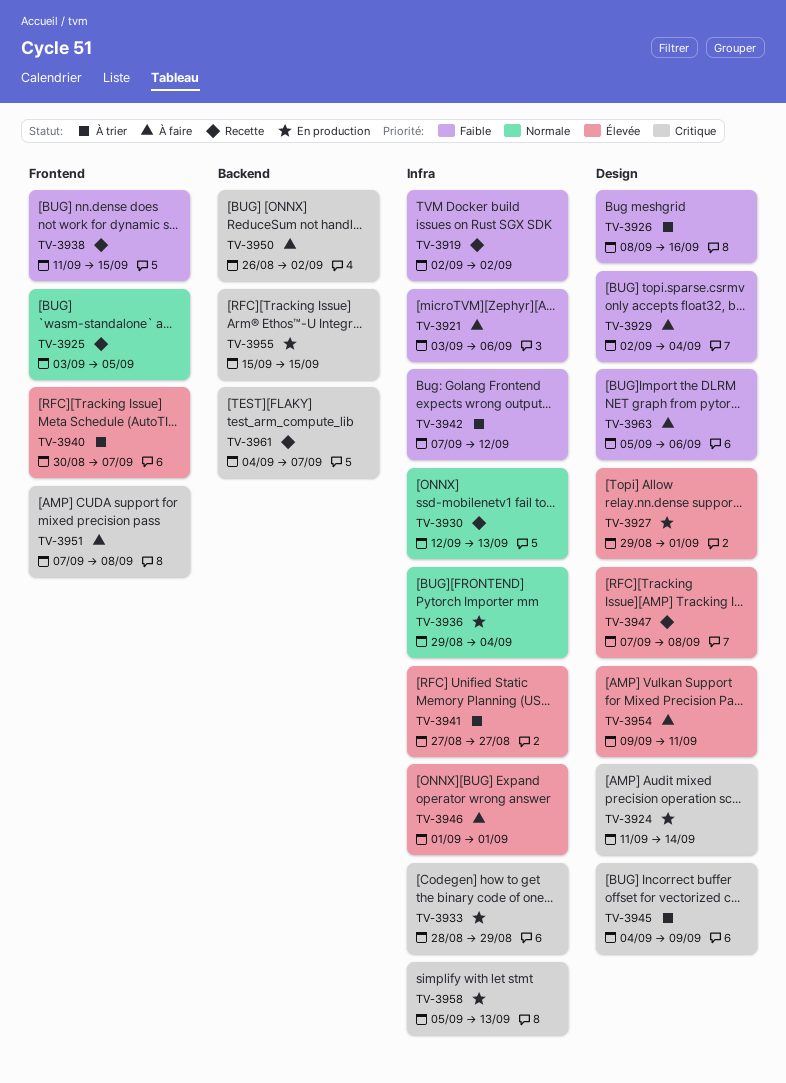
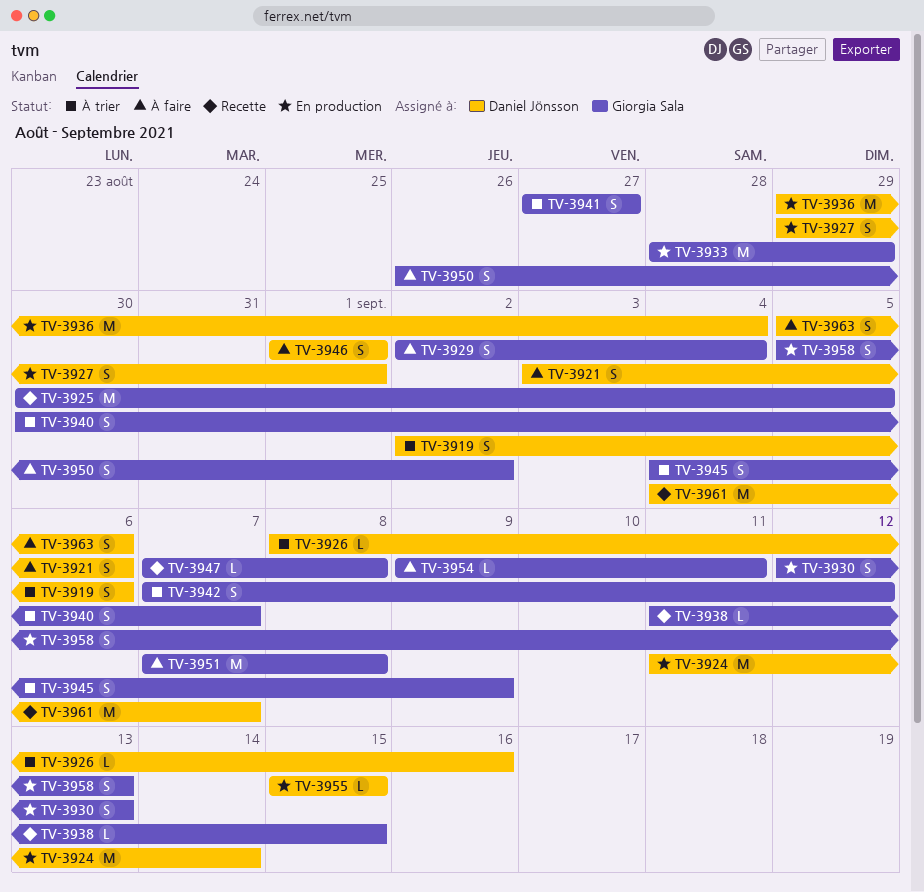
TV-3919, status: Recette -> À trier
TV-3919, due: Sep 2 -> Sep 6
TV-3925, start: Sep 3 -> Aug 30
TV-3930, status: Recette -> En production

